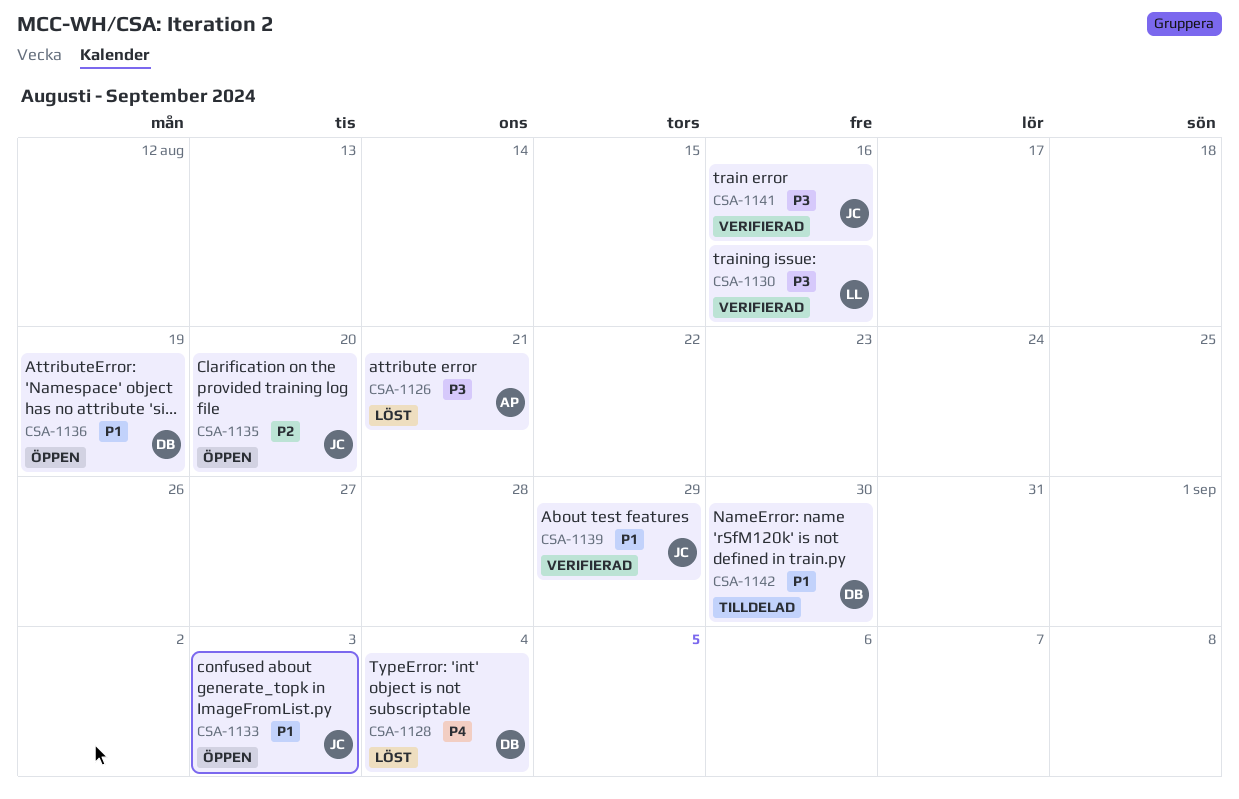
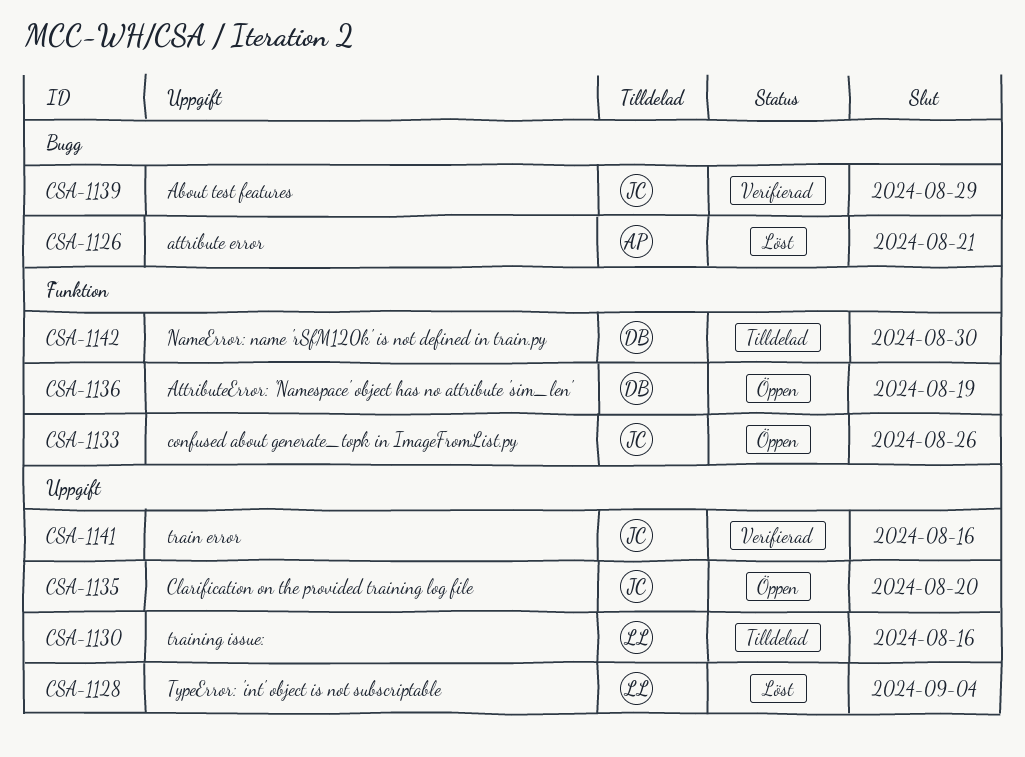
CSA-1128, owner: DB -> LL
CSA-1130, status: Verifierad -> Tilldelad
CSA-1133, due: Sep 3 -> Aug 26

